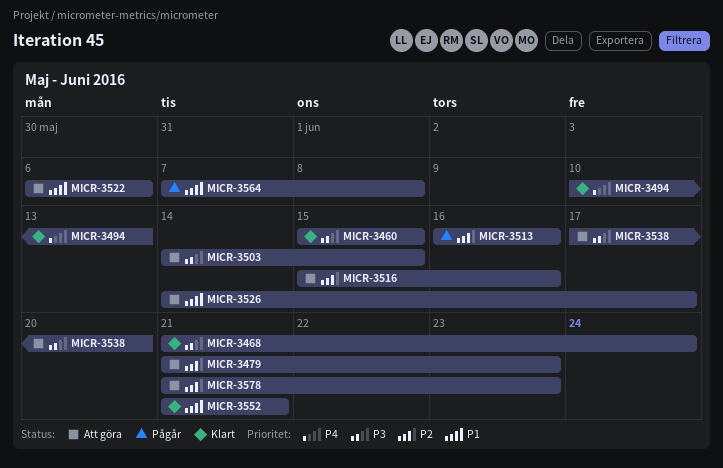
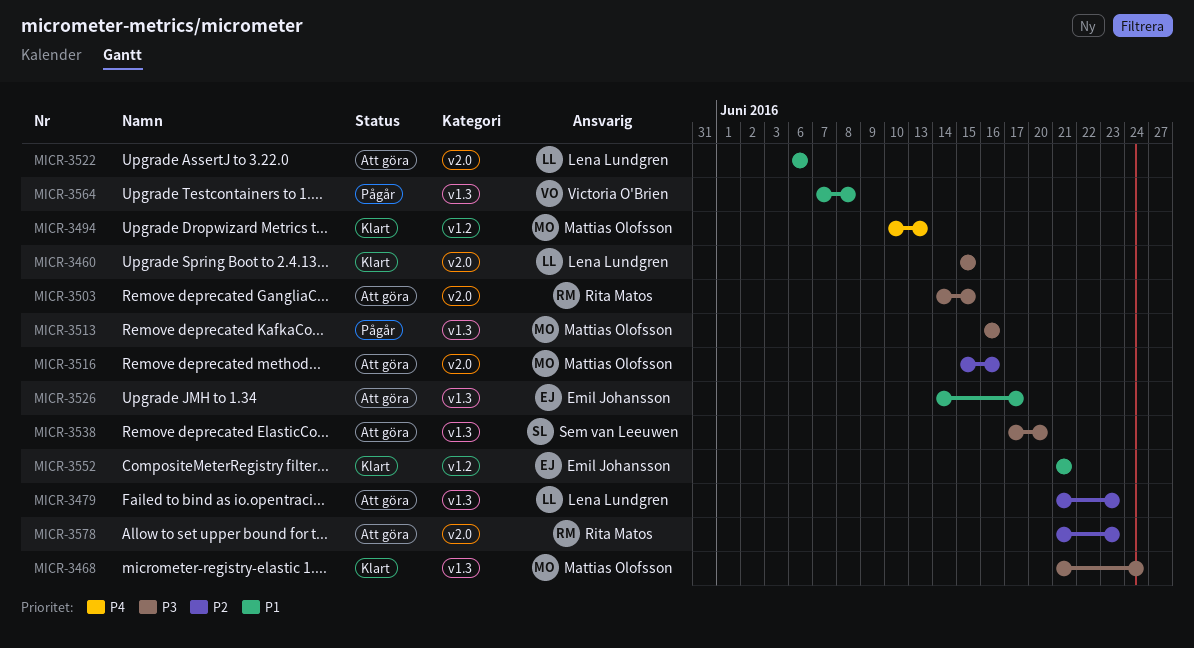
MICR-3513, priority: P2 -> P3

